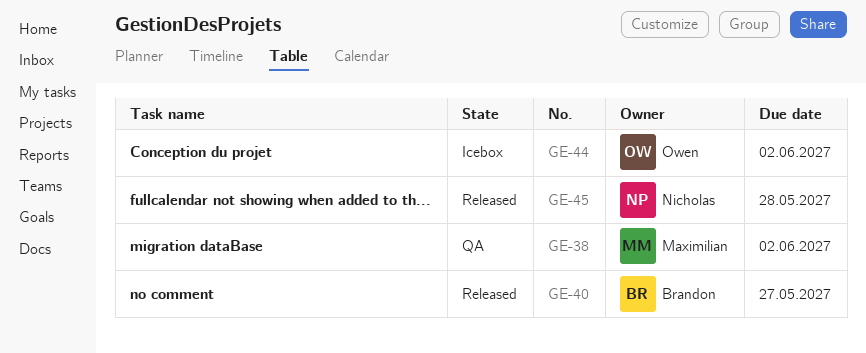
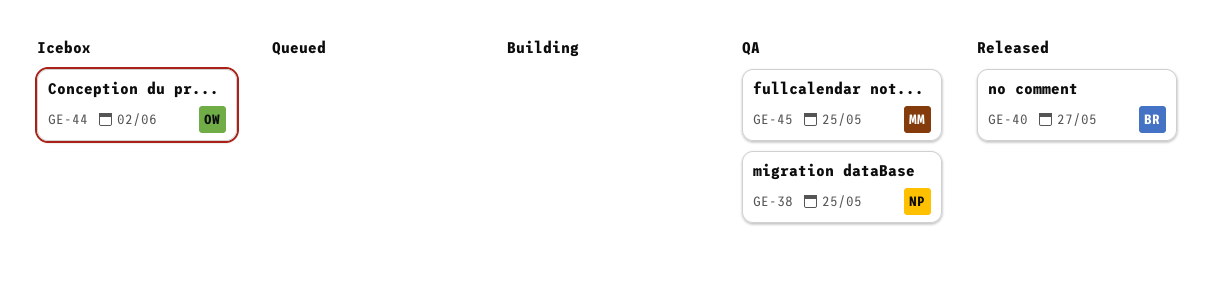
GE-38, owner: Maximilian -> Nicholas
GE-38, due: Jun 2 -> May 25
GE-45, status: Released -> QA
GE-45, owner: Nicholas -> Maximilian
GE-45, due: May 28 -> May 25

